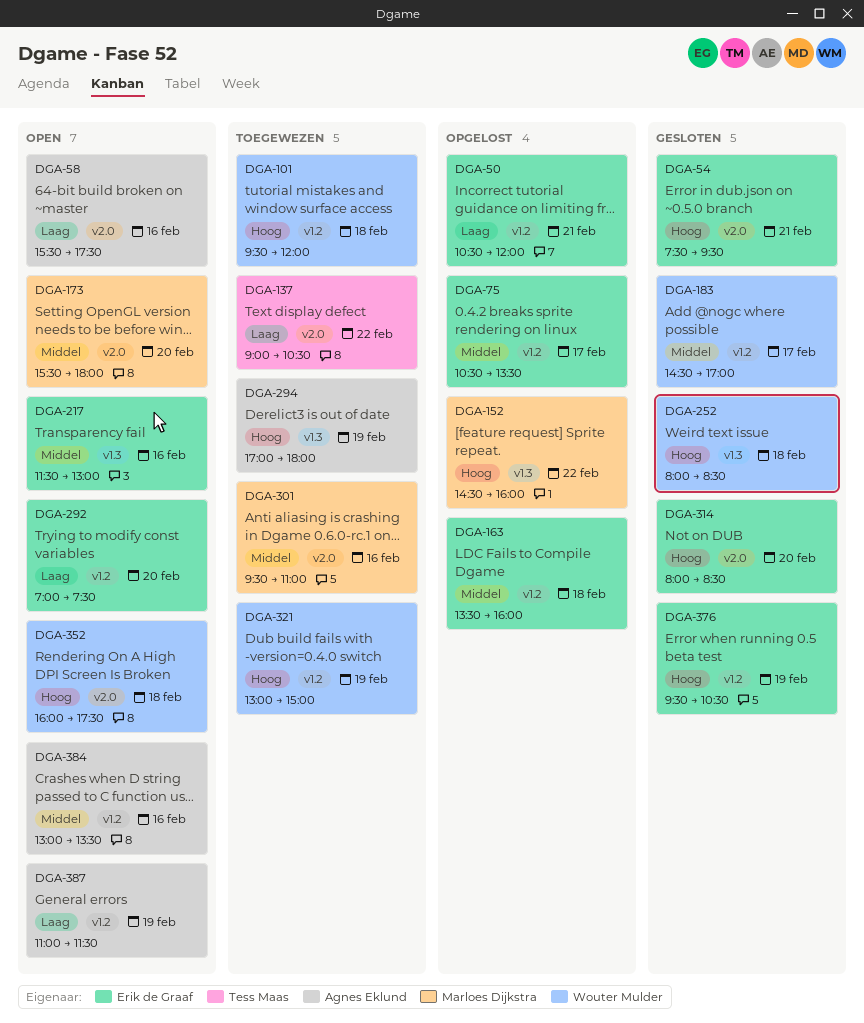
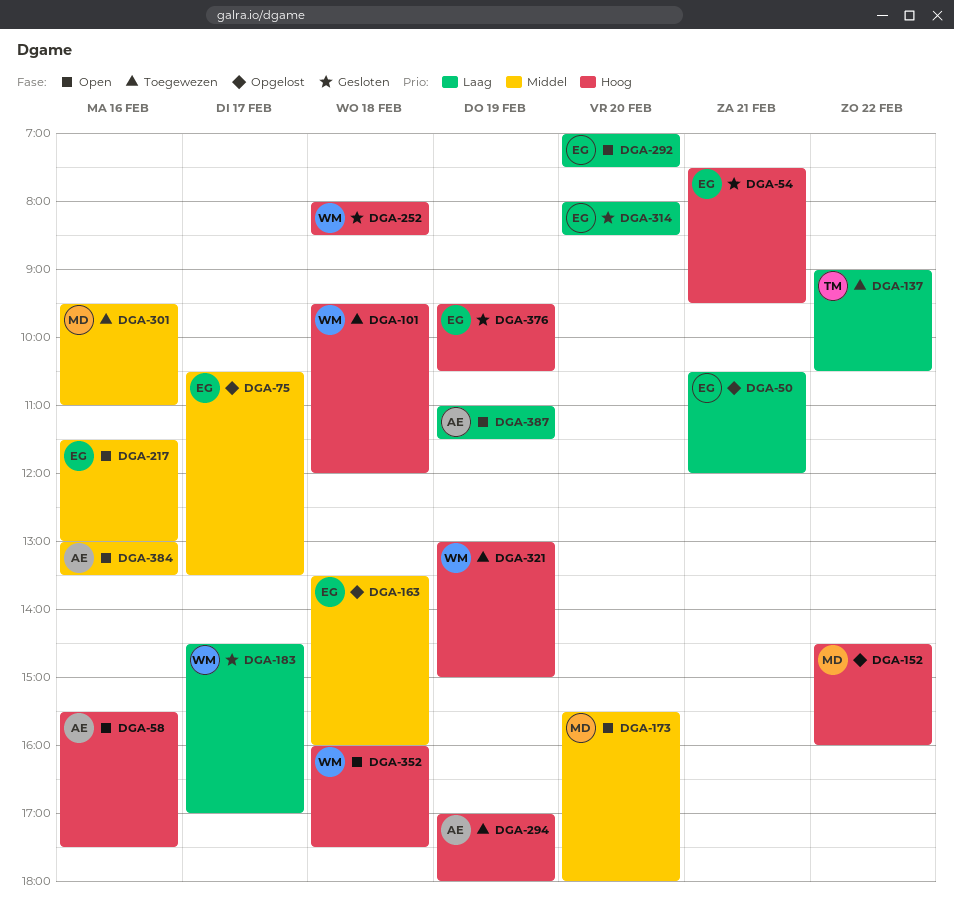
DGA-58, priority: Laag -> Hoog
DGA-183, priority: Middel -> Laag
DGA-314, priority: Hoog -> Laag

